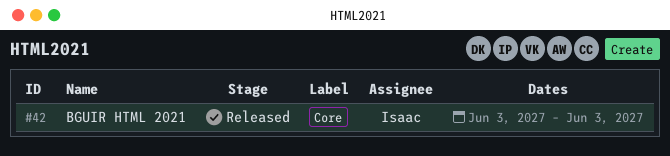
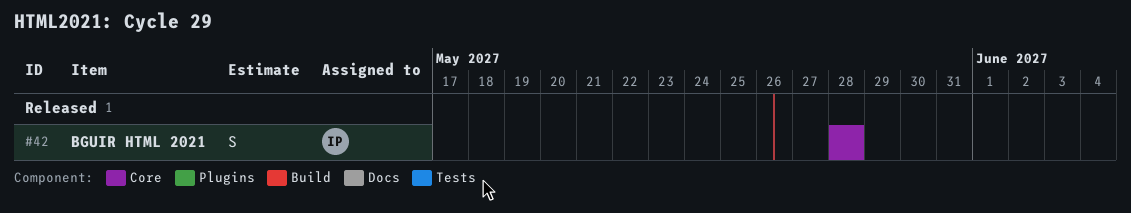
#42, start: Jun 3 -> May 28
#42, due: Jun 3 -> May 28

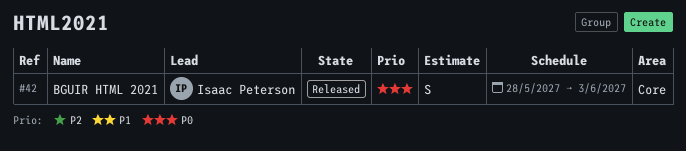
#42, due: May 28 -> Jun 3

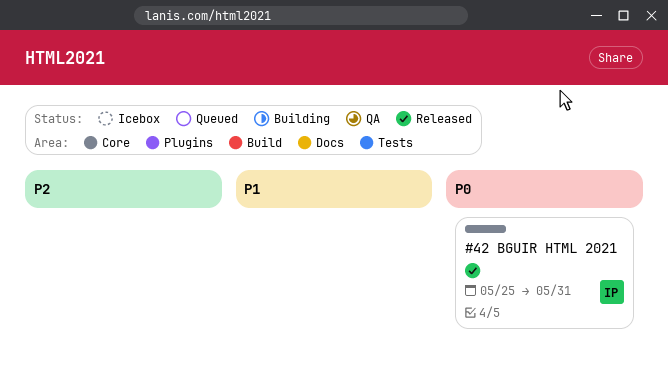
#42, start: May 28 -> May 25
#42, due: Jun 3 -> May 31

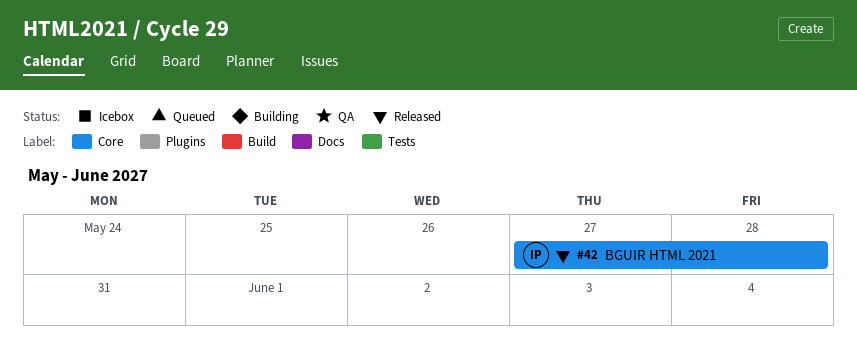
#42, start: May 25 -> May 27
#42, due: May 31 -> May 28

